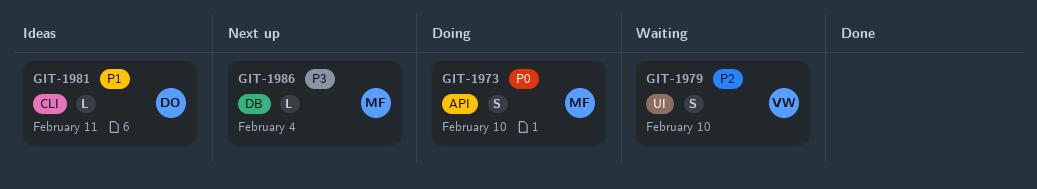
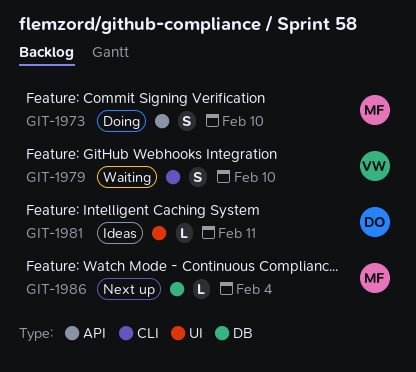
GIT-1979, label: UI -> CLI
GIT-1981, label: CLI -> UI

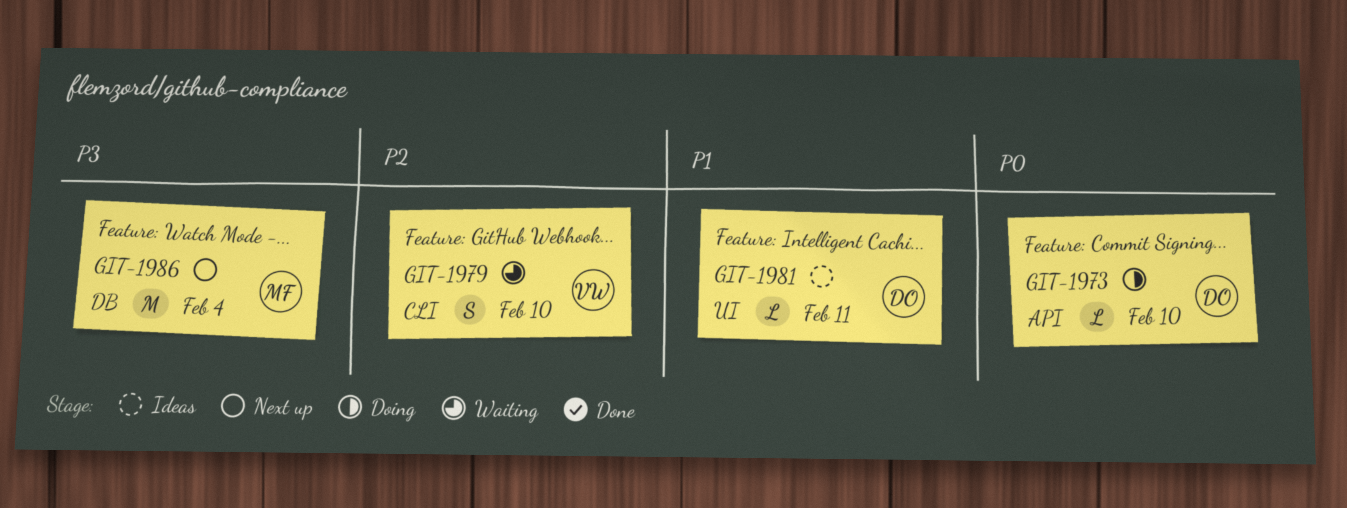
GIT-1973, owner: MF -> DO
GIT-1973, estimate: S -> L
GIT-1986, estimate: L -> M

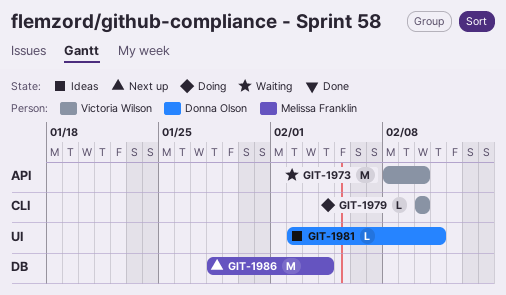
GIT-1973, status: Doing -> Waiting
GIT-1973, owner: Donna Olson -> Victoria Wilson
GIT-1973, estimate: L -> M
GIT-1979, status: Waiting -> Doing
GIT-1979, estimate: S -> L

